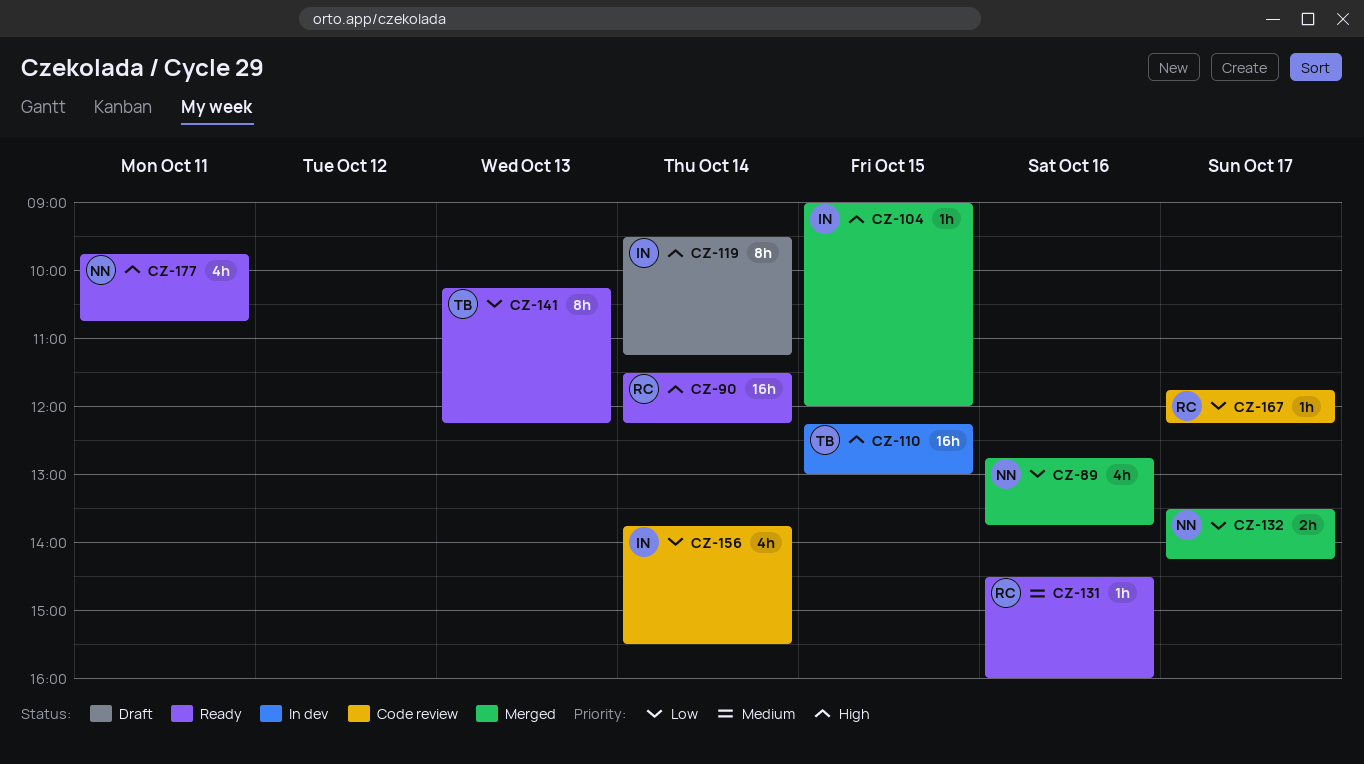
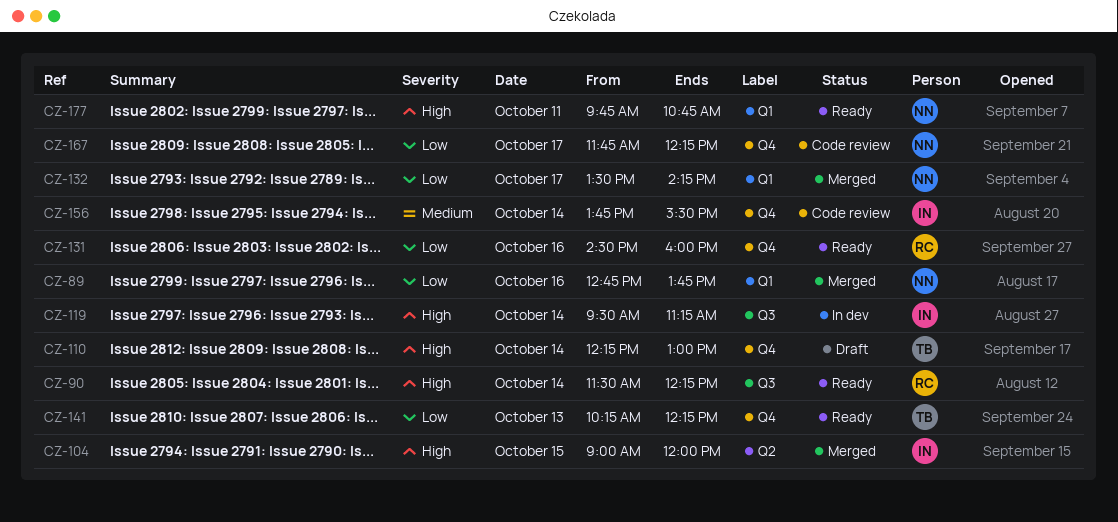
CZ-110, status: In dev -> Draft
CZ-110, day: Oct 15 -> Oct 14
CZ-119, status: Draft -> In dev
CZ-131, priority: Medium -> Low
CZ-156, priority: Low -> Medium
CZ-167, owner: RC -> NN

